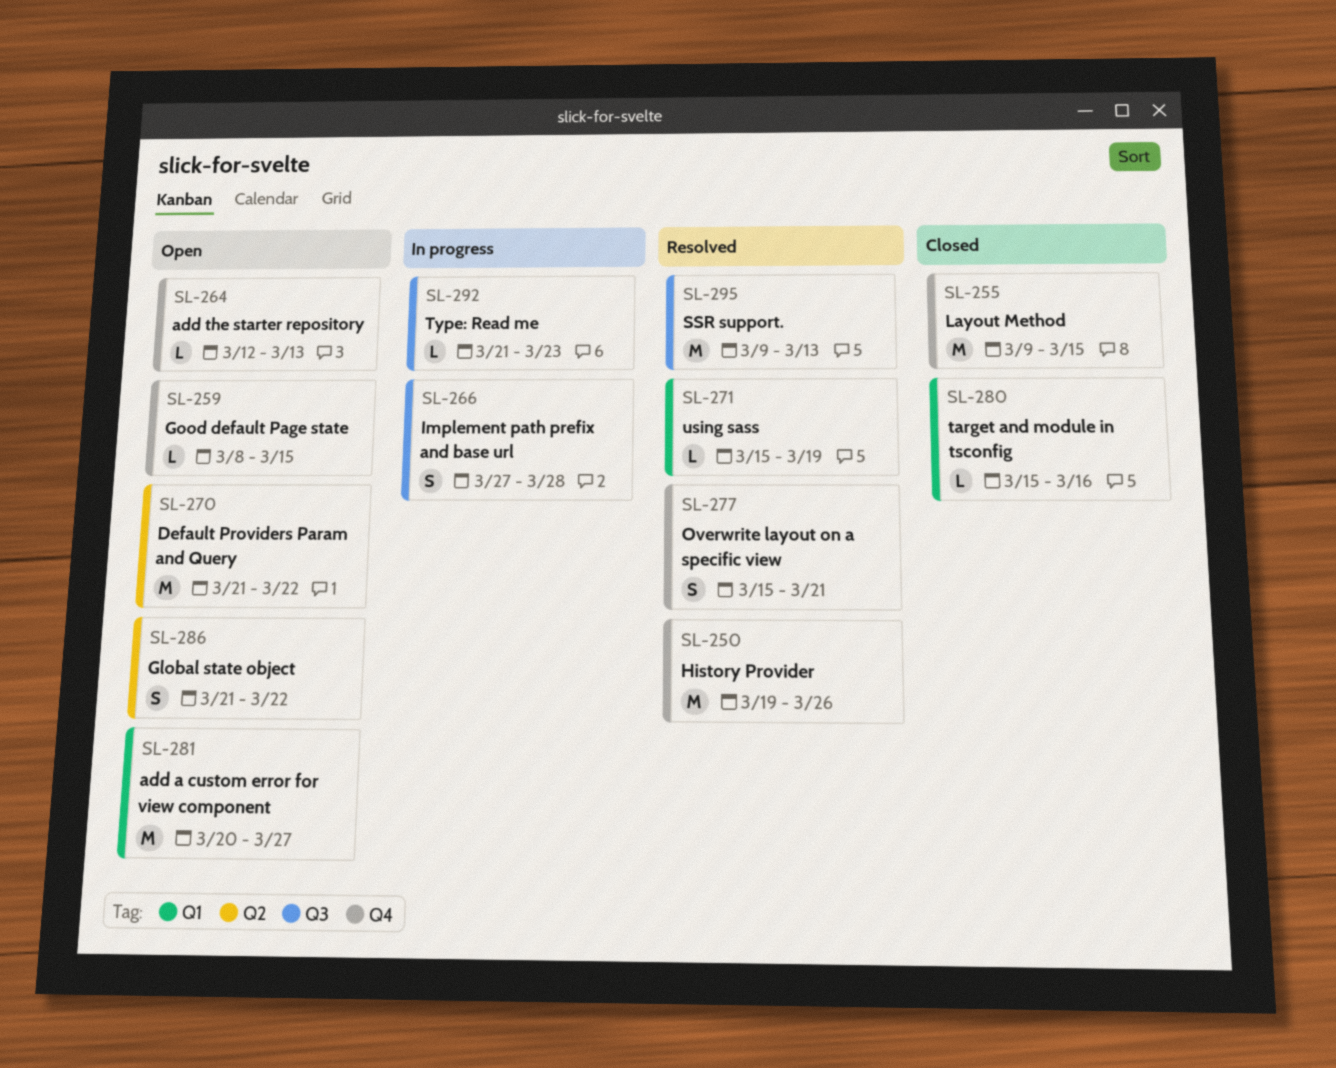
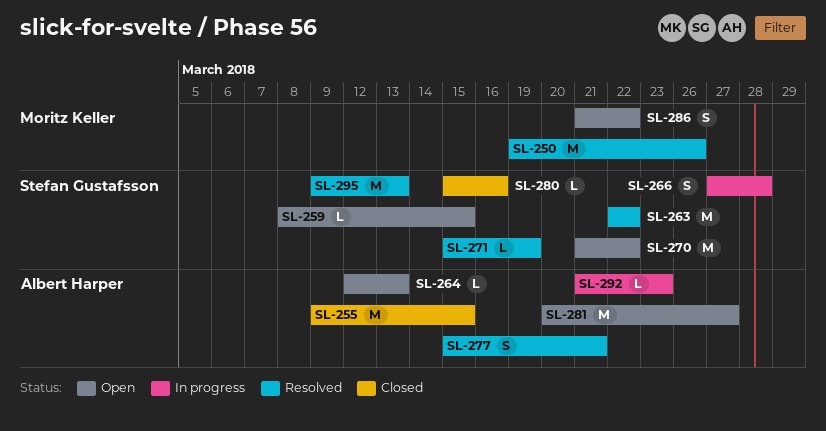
SL-263: none -> present

